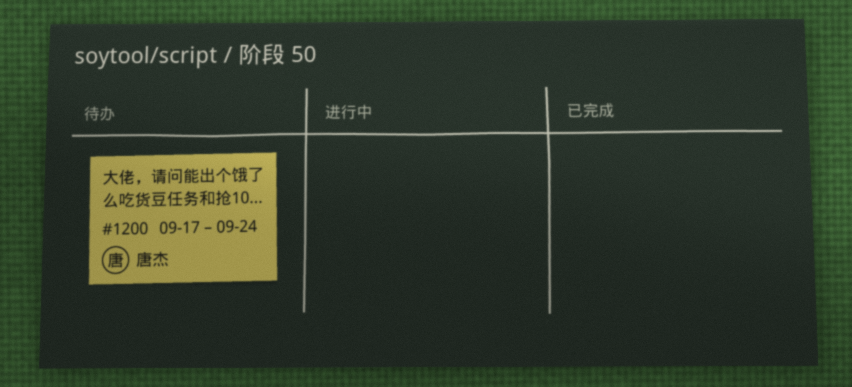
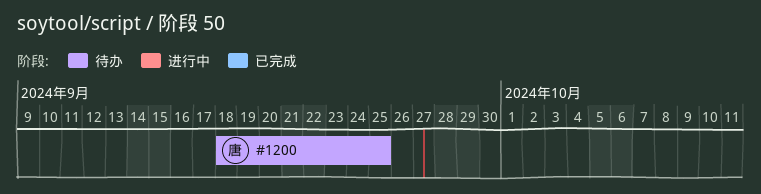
#1200, start: Sep 17 -> Sep 18
#1200, due: Sep 24 -> Sep 25

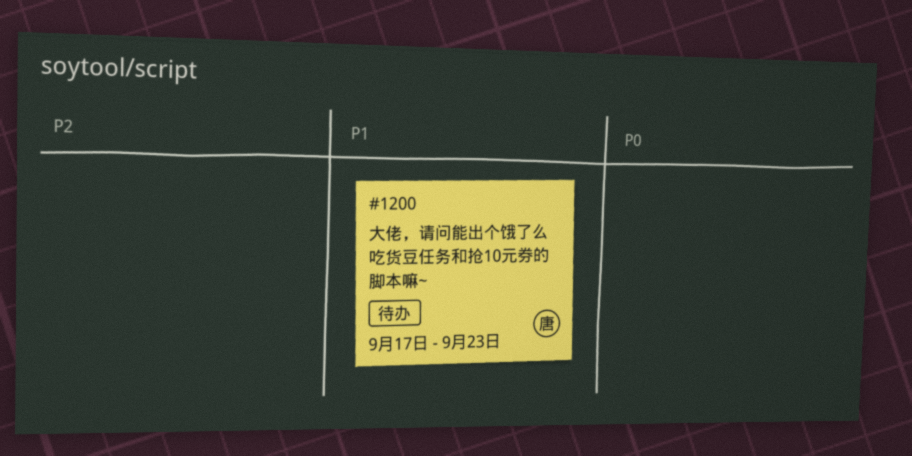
#1200, start: Sep 18 -> Sep 17
#1200, due: Sep 25 -> Sep 23

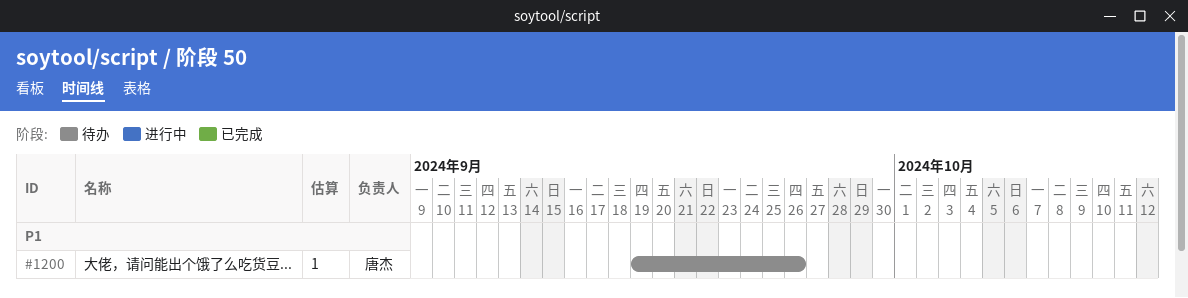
#1200, start: Sep 17 -> Sep 19
#1200, due: Sep 23 -> Sep 26

